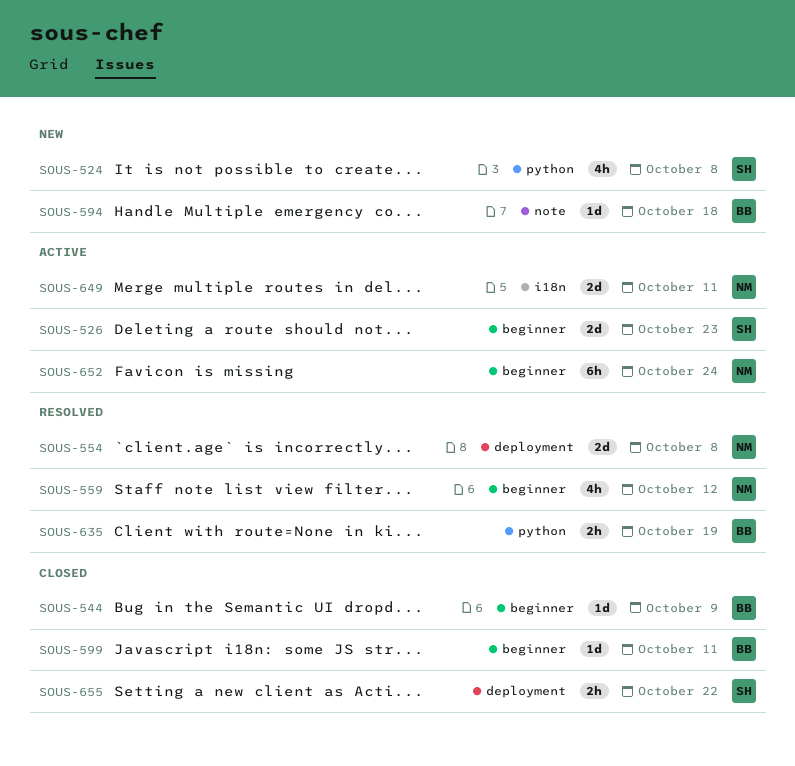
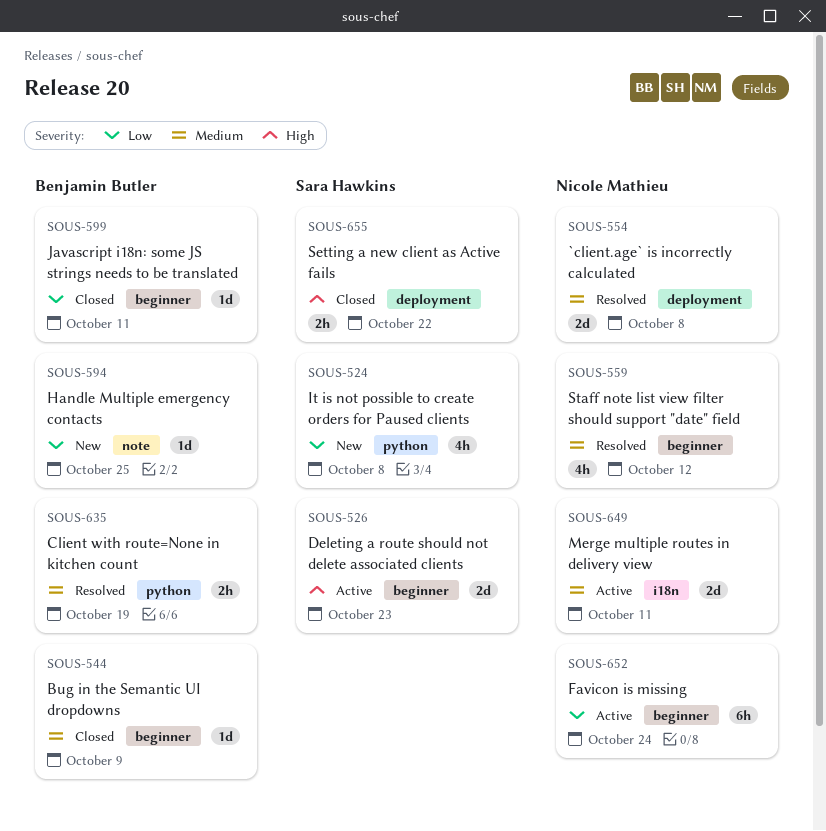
SOUS-594, due: Oct 18 -> Oct 25

